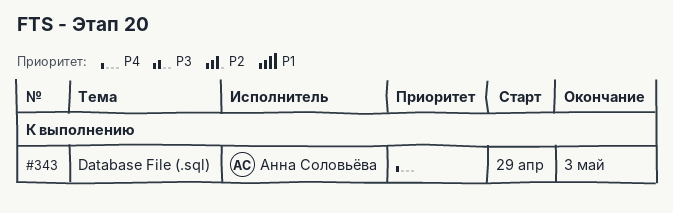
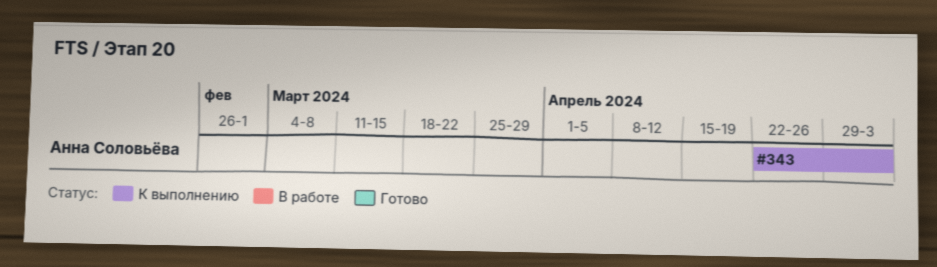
#343, start: Apr 29 -> Apr 22

